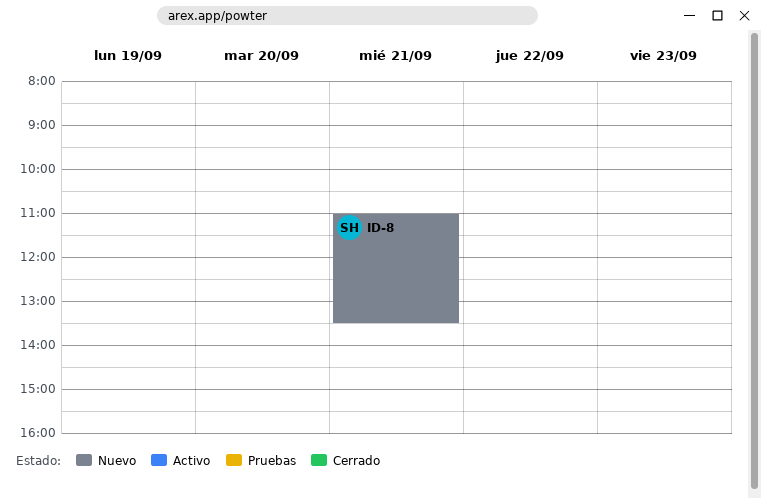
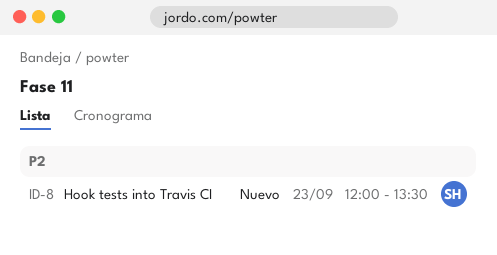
ID-8, day: Sep 21 -> Sep 23
ID-8, begins: 11:00 -> 12:00

